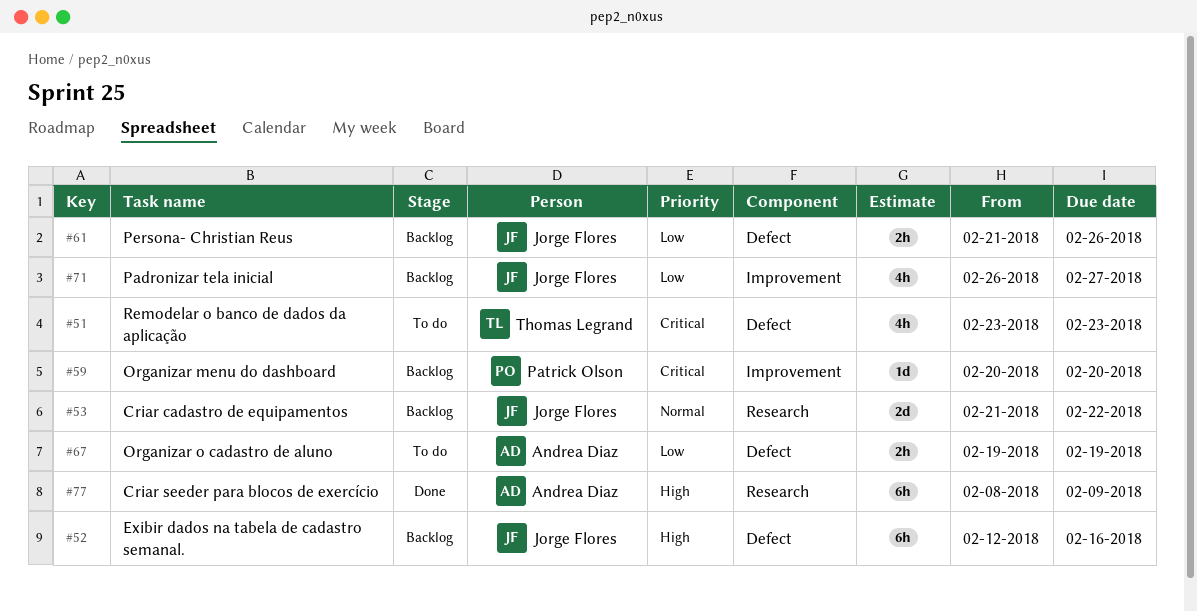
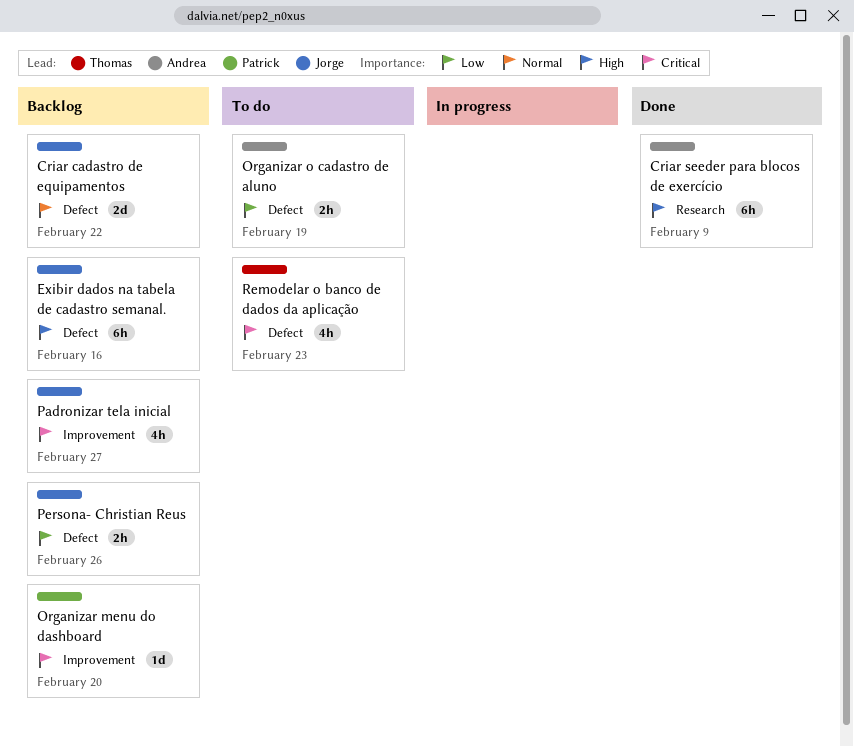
Criar cadastro de equipamentos, label: Research -> Defect
Padronizar tela inicial, priority: Low -> Critical

